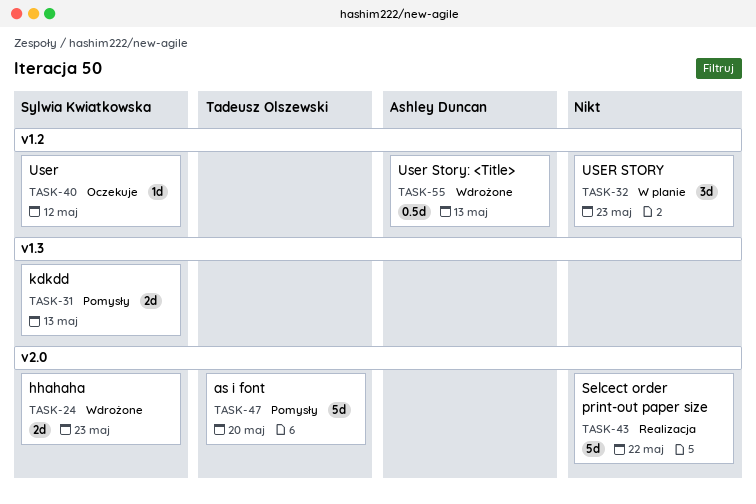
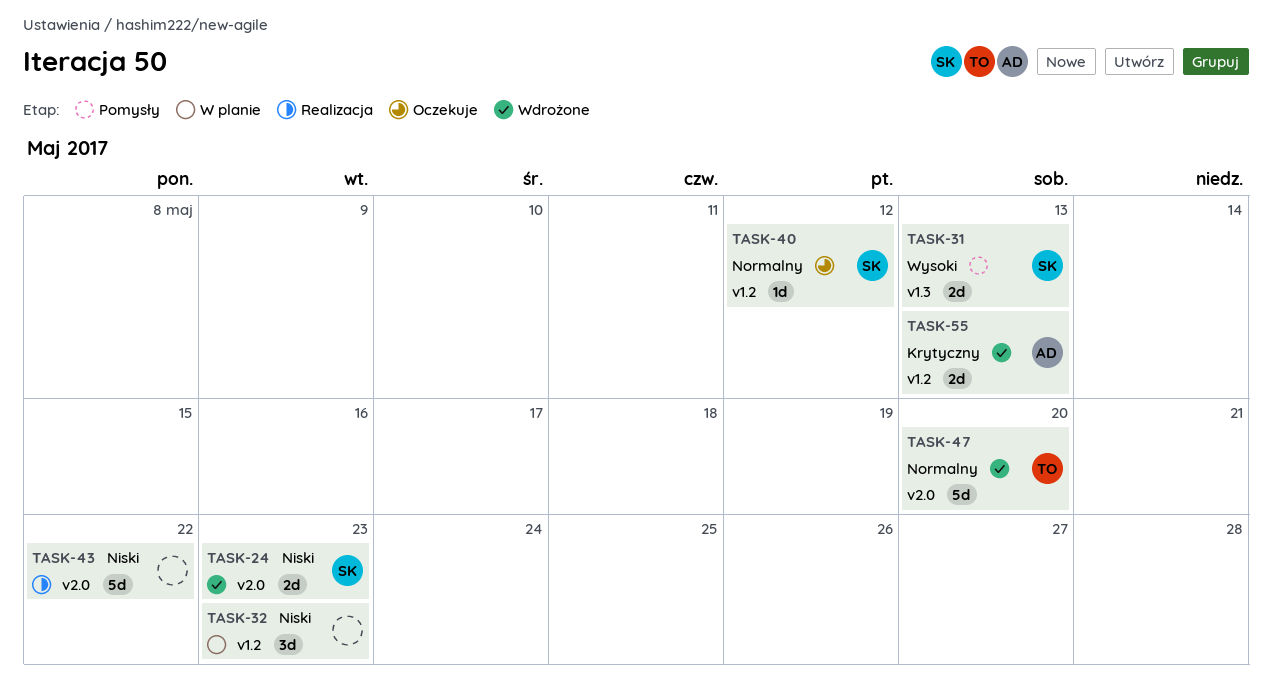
TASK-47, status: Pomysły -> Wdrożone
TASK-55, estimate: 0.5d -> 2d

